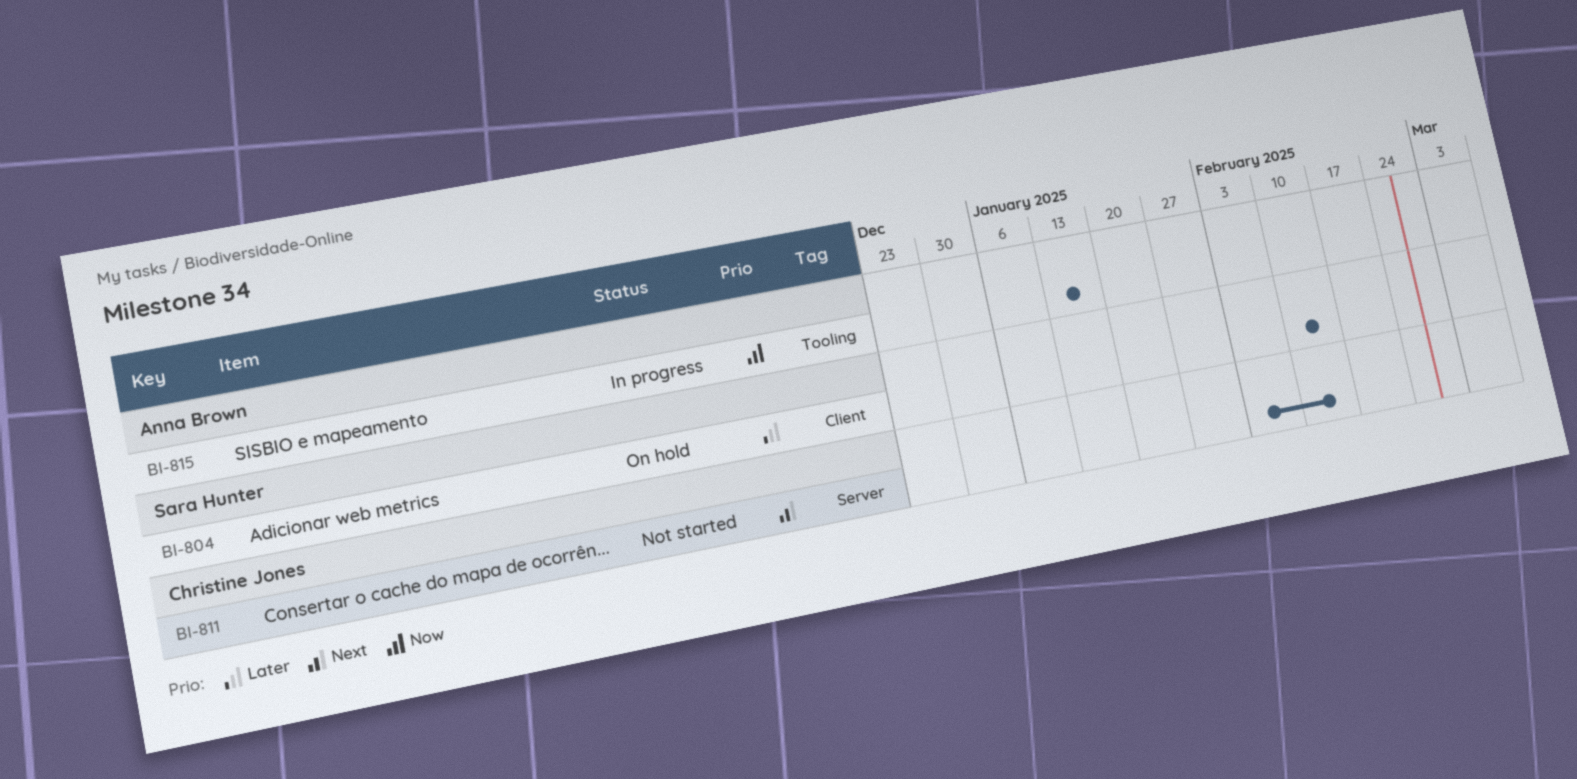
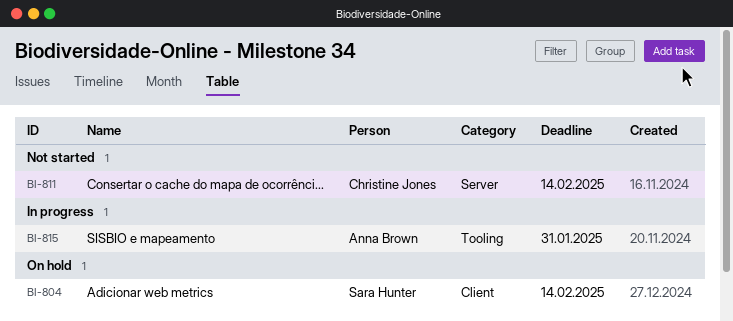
BI-815, due: Jan 17 -> Jan 31

